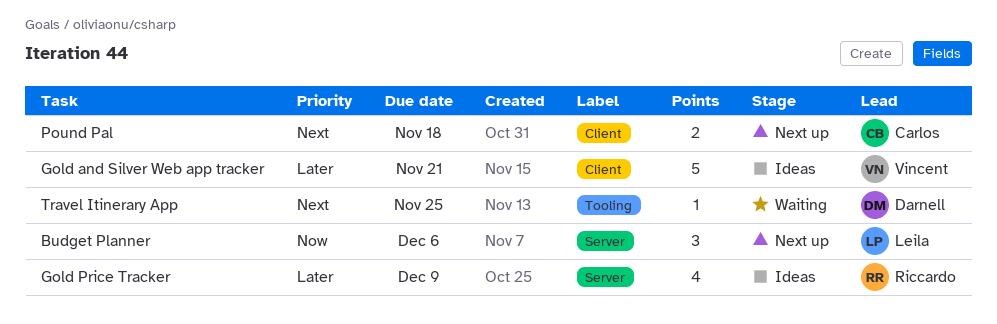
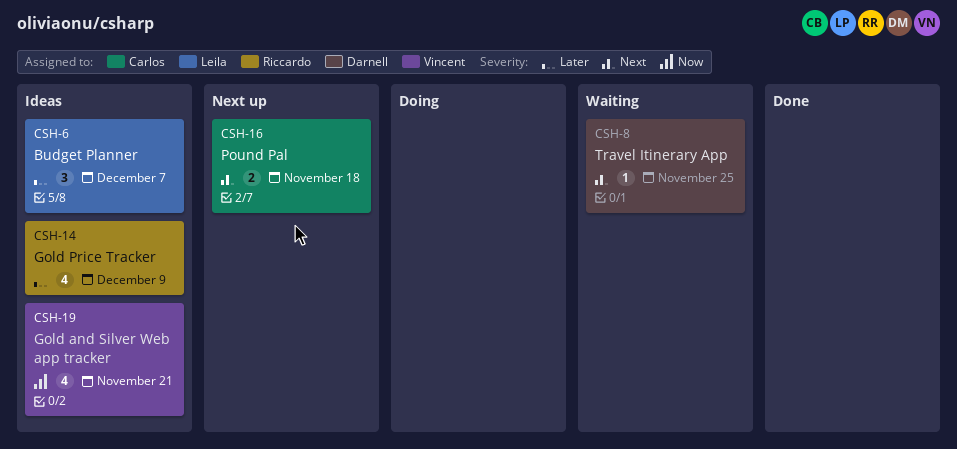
Budget Planner, status: Next up -> Ideas
Budget Planner, priority: Now -> Later
Budget Planner, due: Dec 6 -> Dec 7
Gold and Silver Web app tracker, priority: Later -> Now
Gold and Silver Web app tracker, estimate: 5 -> 4

